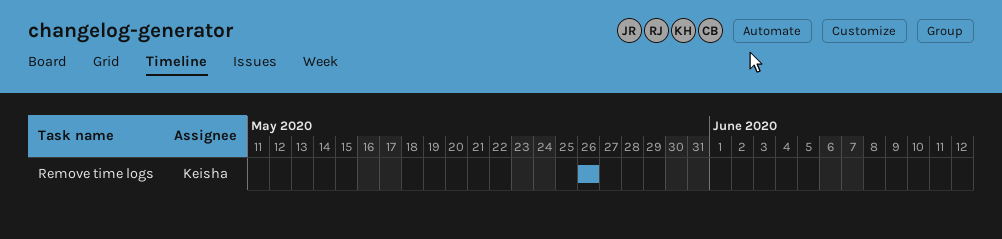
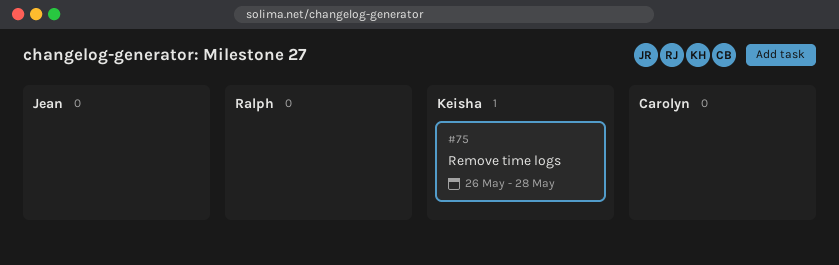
Remove time logs, due: May 26 -> May 28

